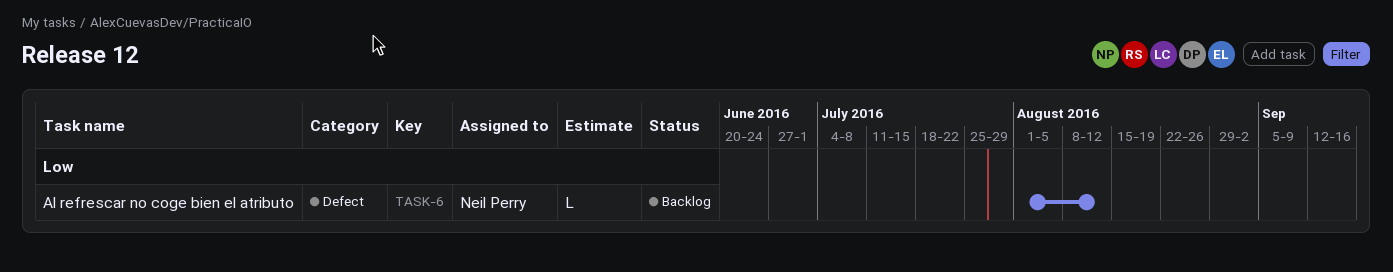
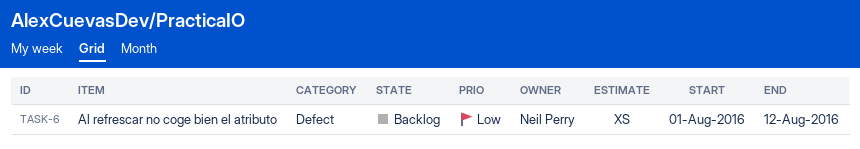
TASK-6, estimate: L -> XS

